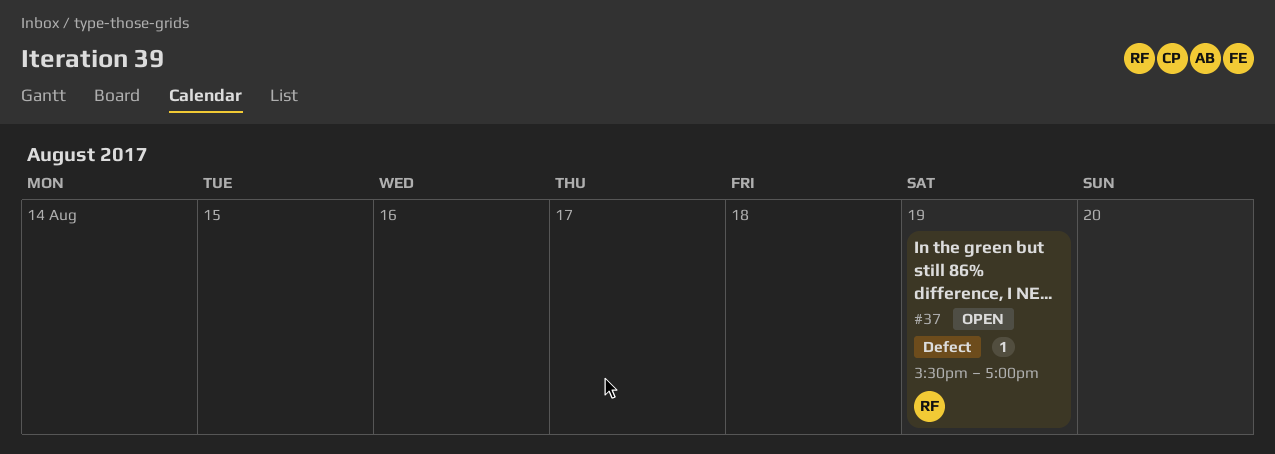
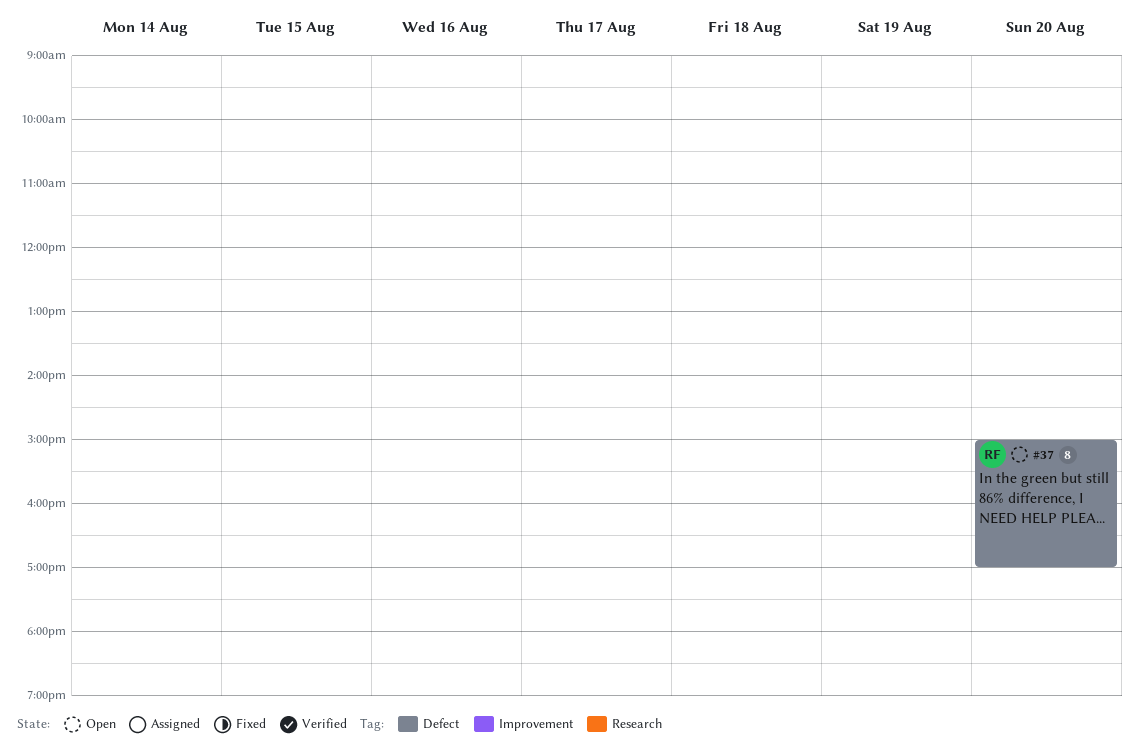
#37, estimate: 1 -> 8
#37, day: Aug 19 -> Aug 20
#37, begins: 15:30 -> 15:00

